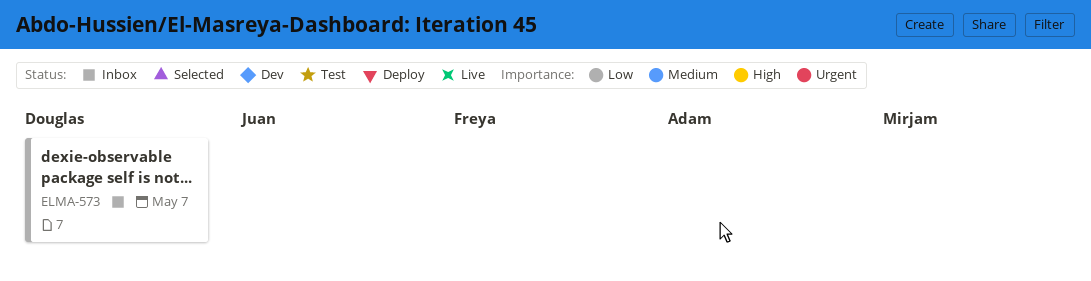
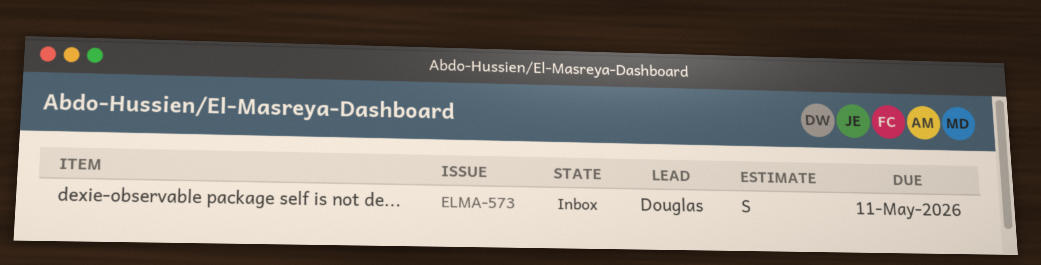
ELMA-573, due: May 7 -> May 11

